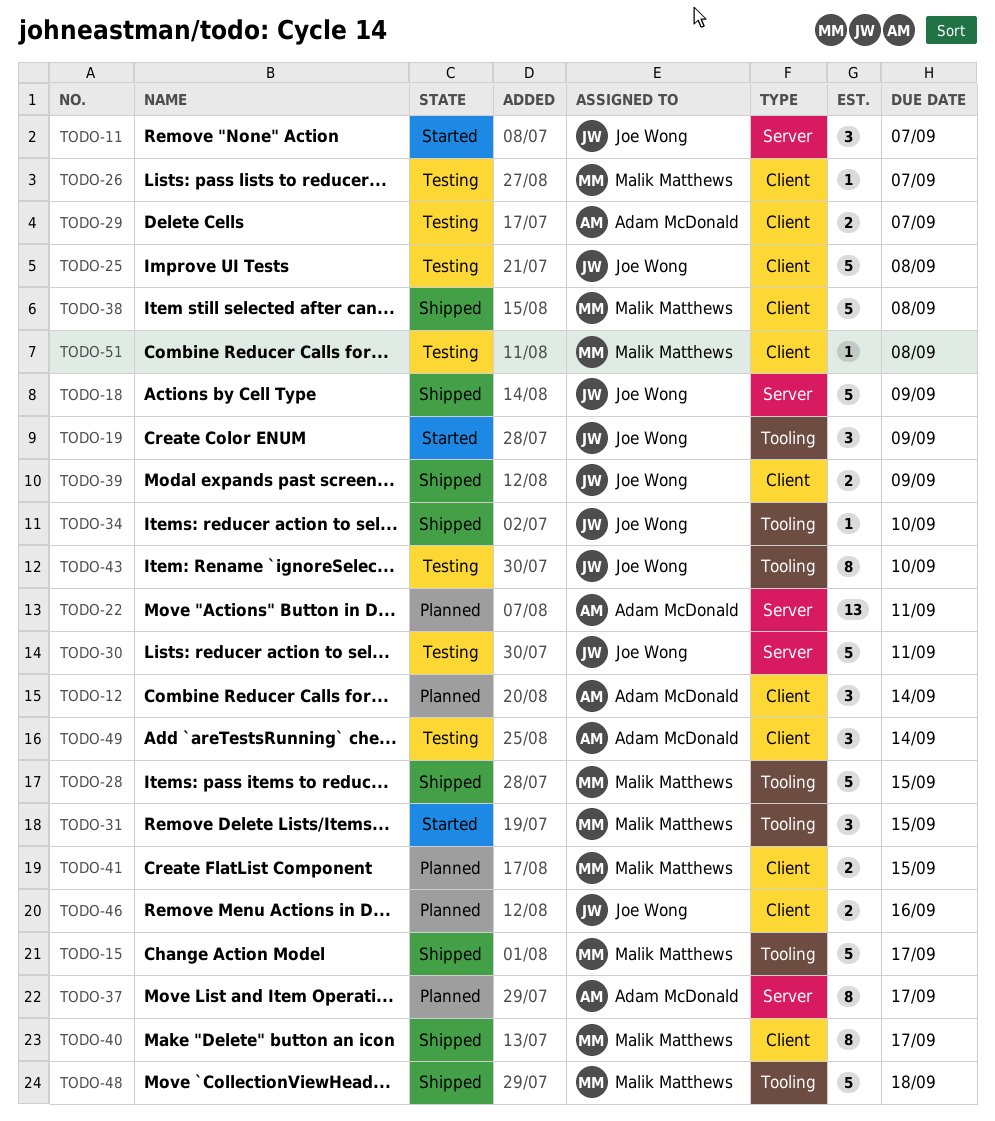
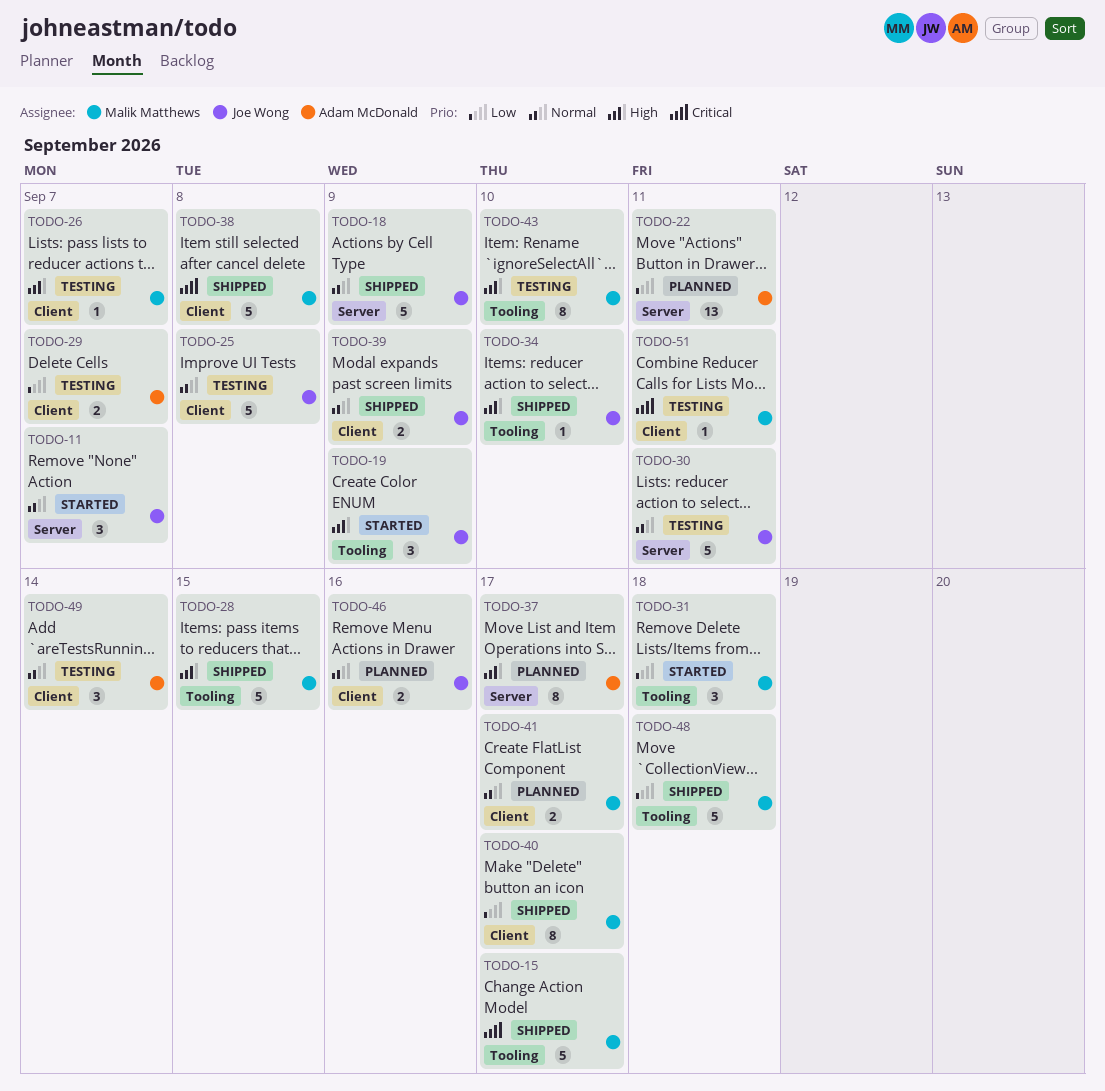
TODO-12: present -> none
TODO-31, due: Sep 15 -> Sep 18
TODO-41, due: Sep 15 -> Sep 17
TODO-43, owner: Joe Wong -> Malik Matthews
TODO-51, due: Sep 8 -> Sep 11

